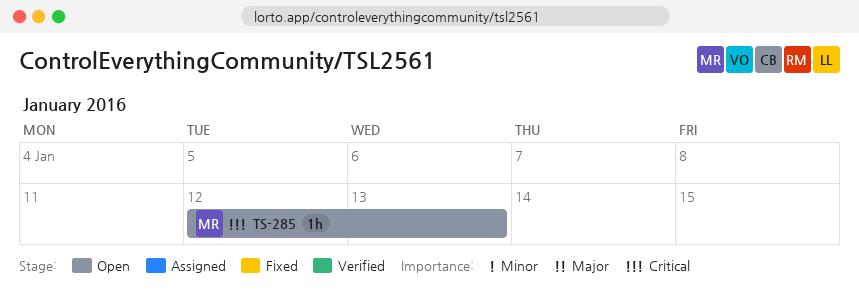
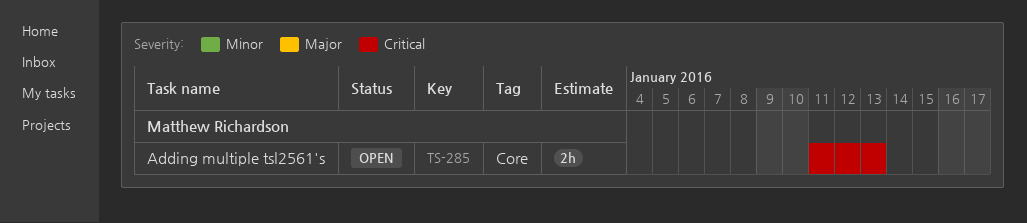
TS-285, estimate: 1h -> 2h
TS-285, start: Jan 12 -> Jan 11

